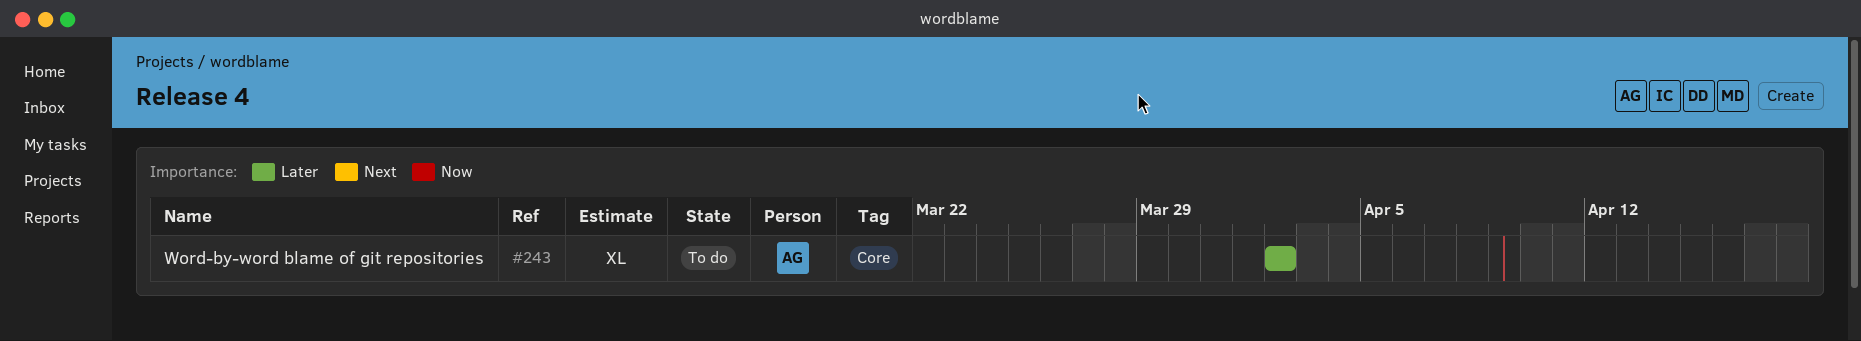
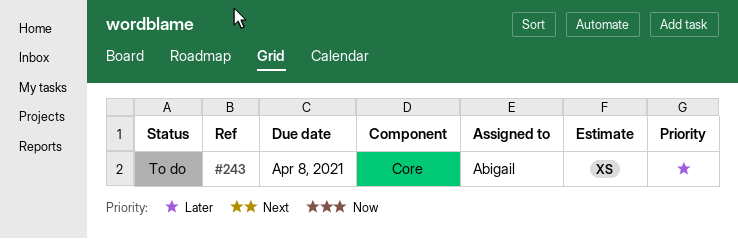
#243, estimate: XL -> XS
#243, due: Apr 2 -> Apr 8

